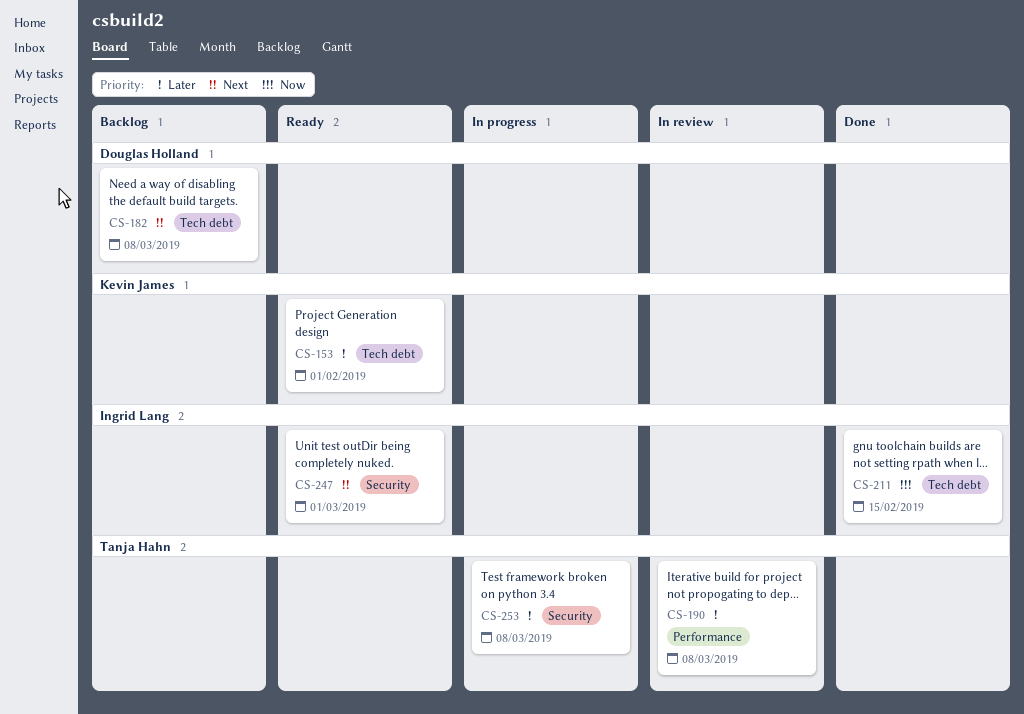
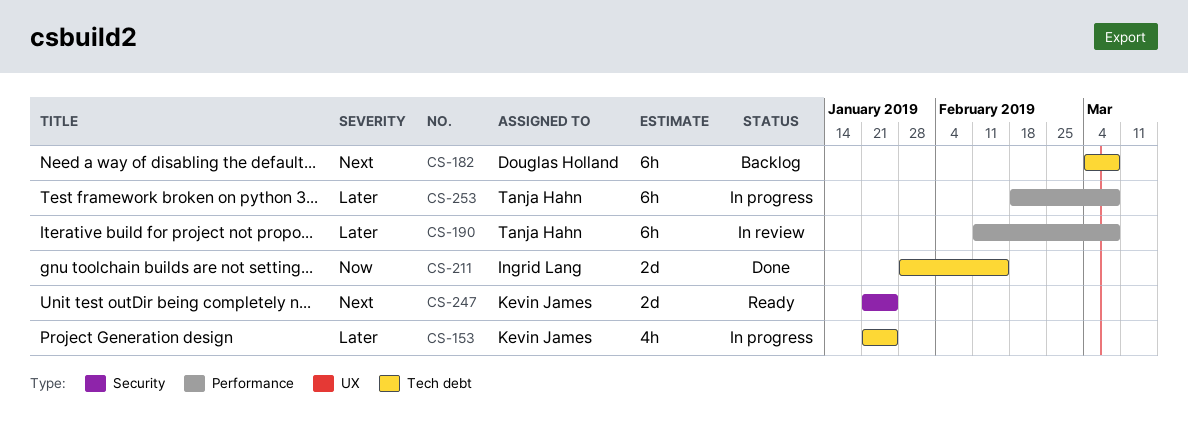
CS-153, status: Ready -> In progress
CS-153, due: Feb 1 -> Jan 25
CS-247, owner: Ingrid Lang -> Kevin James
CS-247, due: Mar 1 -> Jan 25
CS-253, label: Security -> Performance

